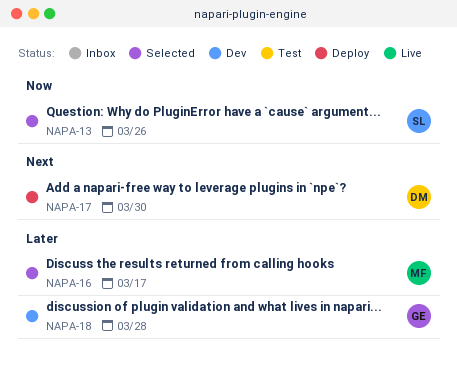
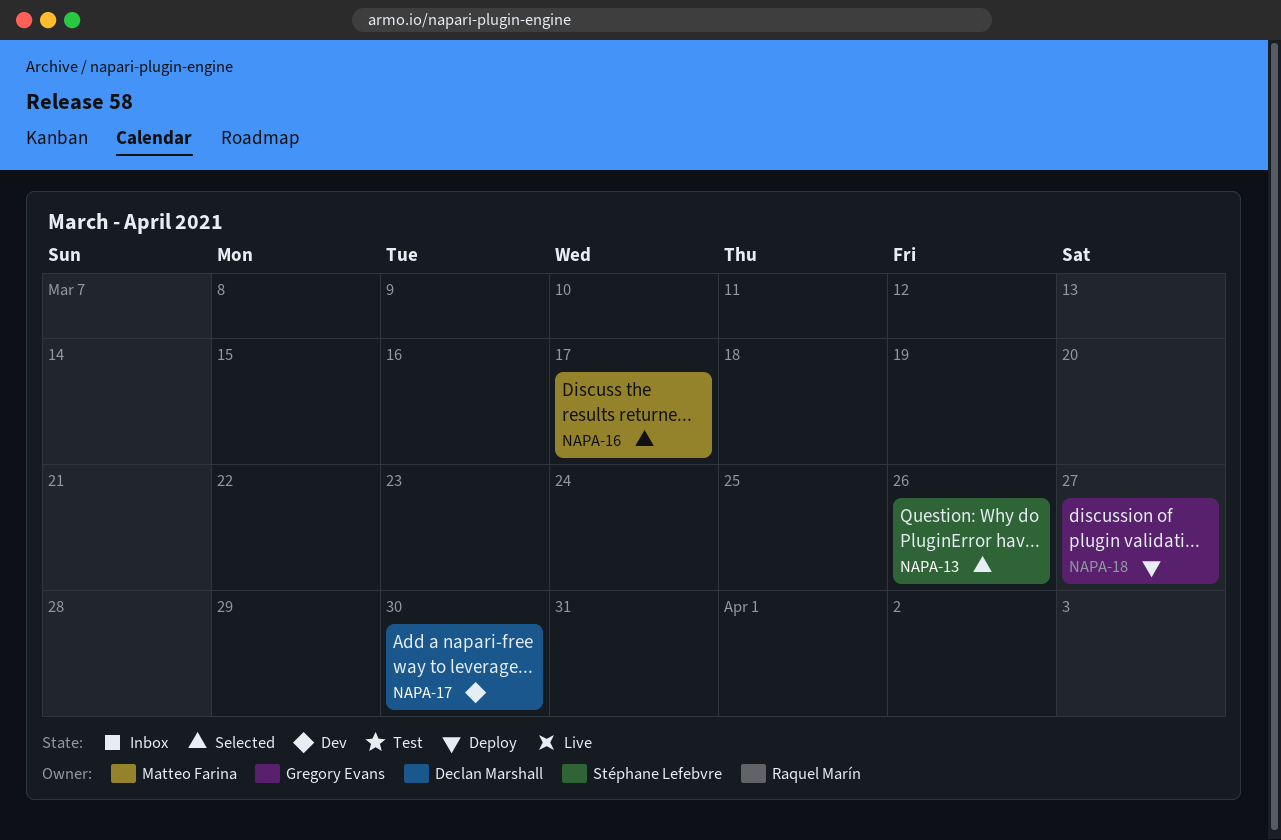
NAPA-17, status: Deploy -> Dev
NAPA-18, status: Dev -> Deploy
NAPA-18, due: Mar 28 -> Mar 27

